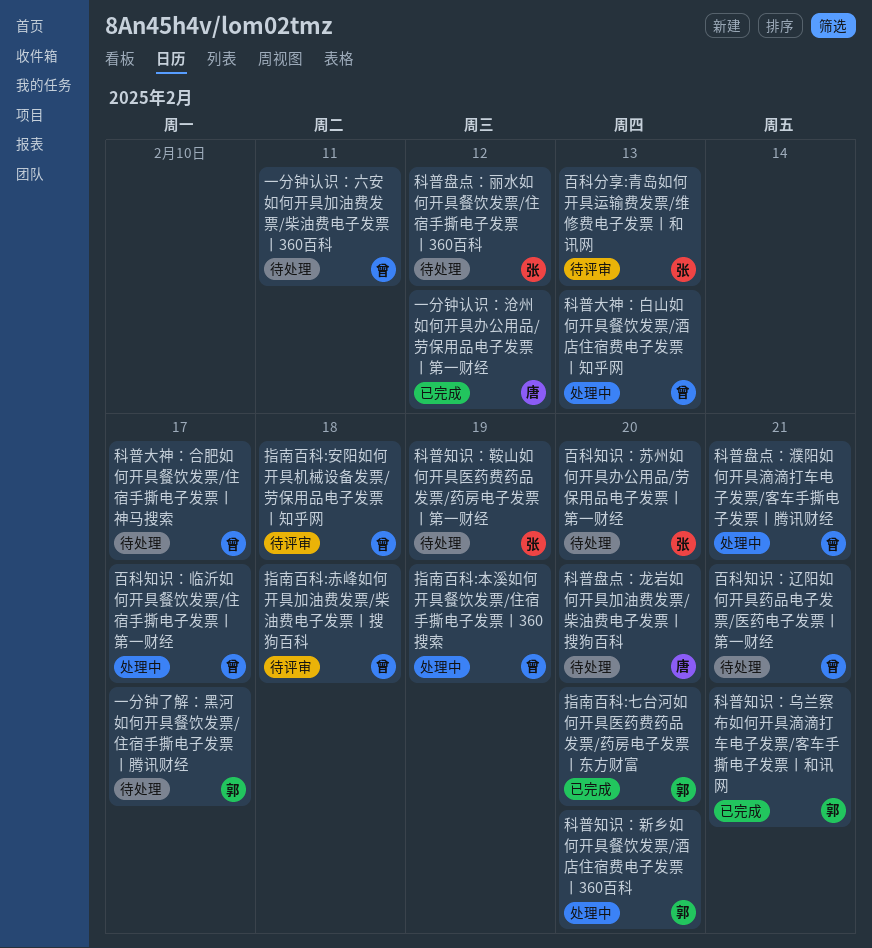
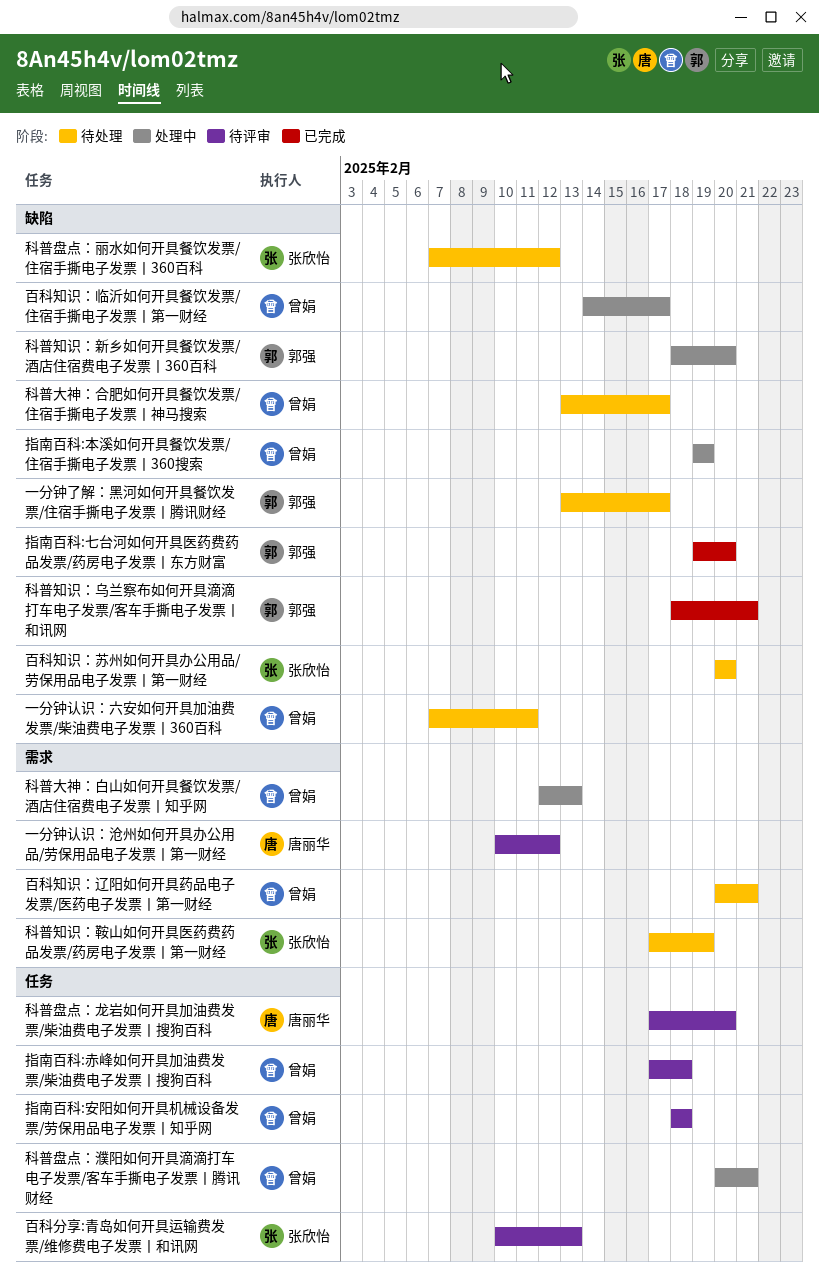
一分钟认识：沧州如何开具办公用品/劳保用品电子发票丨第一财经, status: 已完成 -> 待评审
科普盘点：龙岩如何开具加油费发票/柴油费电子发票丨搜狗百科, status: 待处理 -> 待评审

